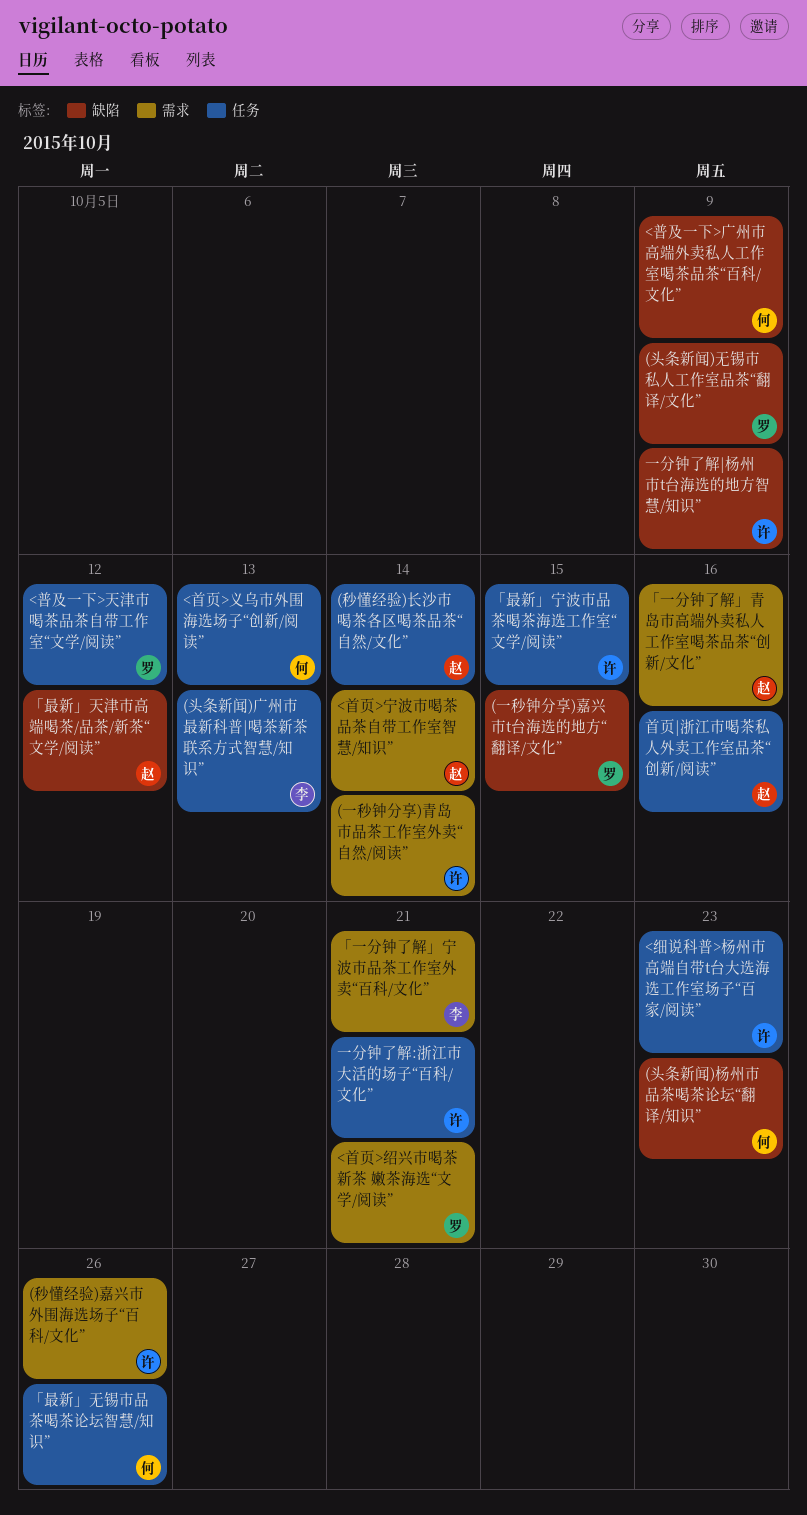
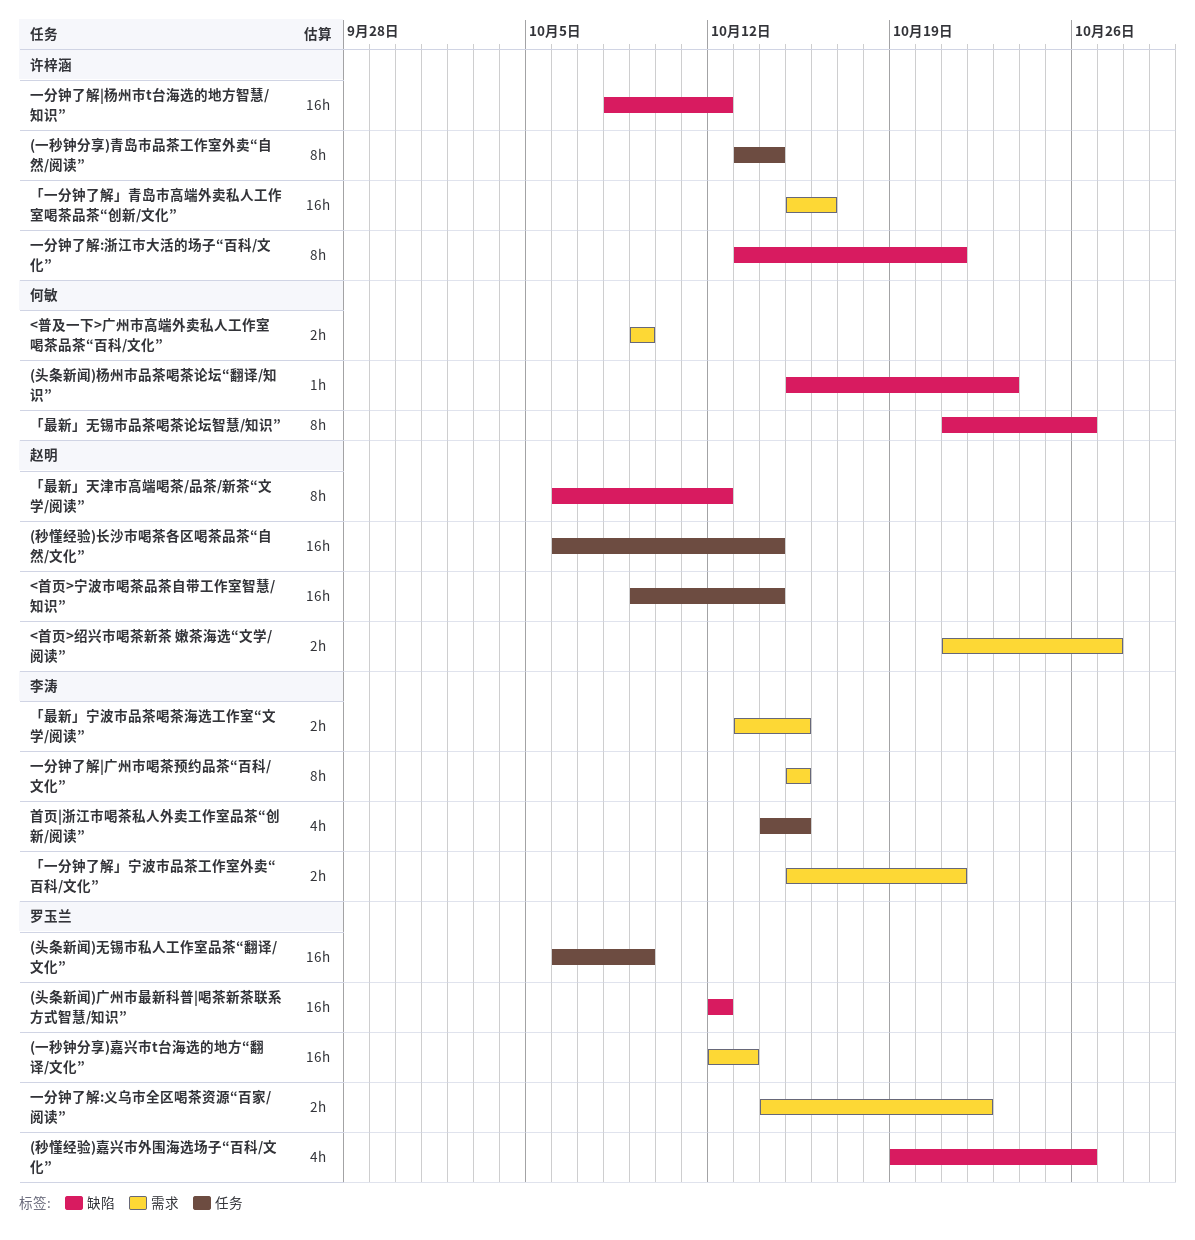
(一秒钟分享)嘉兴市t台海选的地方“翻译/文化”, label: 缺陷 -> 需求
(一秒钟分享)嘉兴市t台海选的地方“翻译/文化”, due: Oct 15 -> Oct 13
(一秒钟分享)青岛市品茶工作室外卖“自然/阅读”, label: 需求 -> 任务
(头条新闻)广州市最新科普|喝茶新茶联系方式智慧/知识”, owner: 李涛 -> 罗玉兰
(头条新闻)广州市最新科普|喝茶新茶联系方式智慧/知识”, label: 任务 -> 缺陷
(头条新闻)广州市最新科普|喝茶新茶联系方式智慧/知识”, due: Oct 13 -> Oct 12
(头条新闻)无锡市私人工作室品茶“翻译/文化”, label: 缺陷 -> 任务
(秒懂经验)嘉兴市外围海选场子“百科/文化”, owner: 许梓涵 -> 罗玉兰
(秒懂经验)嘉兴市外围海选场子“百科/文化”, label: 需求 -> 缺陷
<普及一下>天津市喝茶品茶自带工作室“文学/阅读”: present -> none
<普及一下>广州市高端外卖私人工作室喝茶品茶“百科/文化”, label: 缺陷 -> 需求
<细说科普>杨州市高端自带t台大选海选工作室场子“百家/阅读”: present -> none
<首页>义乌市外围海选场子“创新/阅读”: present -> none
<首页>宁波市喝茶品茶自带工作室智慧/知识”, label: 需求 -> 任务
<首页>绍兴市喝茶新茶 嫩茶海选“文学/阅读”, owner: 罗玉兰 -> 赵明
<首页>绍兴市喝茶新茶 嫩茶海选“文学/阅读”, due: Oct 21 -> Oct 27
「一分钟了解」青岛市高端外卖私人工作室喝茶品茶“创新/文化”, owner: 赵明 -> 许梓涵
「最新」宁波市品茶喝茶海选工作室“文学/阅读”, owner: 许梓涵 -> 李涛
「最新」宁波市品茶喝茶海选工作室“文学/阅读”, label: 任务 -> 需求
「最新」无锡市品茶喝茶论坛智慧/知识”, label: 任务 -> 缺陷
一分钟了解:义乌市全区喝茶资源“百家/阅读”: none -> present
一分钟了解:浙江市大活的场子“百科/文化”, label: 任务 -> 缺陷
一分钟了解|广州市喝茶预约品茶“百科/文化”: none -> present
一分钟了解|杨州市t台海选的地方智慧/知识”, due: Oct 9 -> Oct 12
首页|浙江市喝茶私人外卖工作室品茶“创新/阅读”, owner: 赵明 -> 李涛
首页|浙江市喝茶私人外卖工作室品茶“创新/阅读”, due: Oct 16 -> Oct 15

